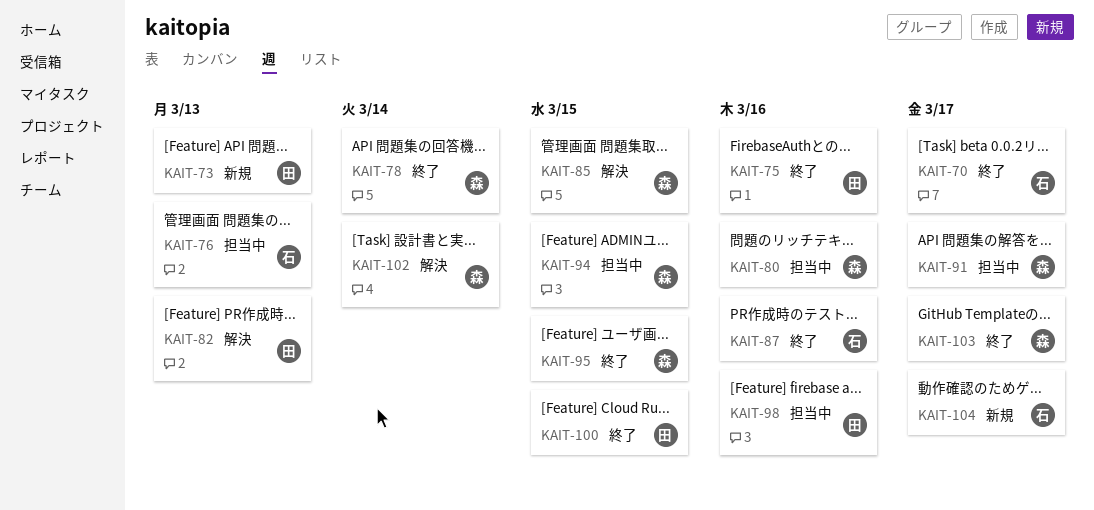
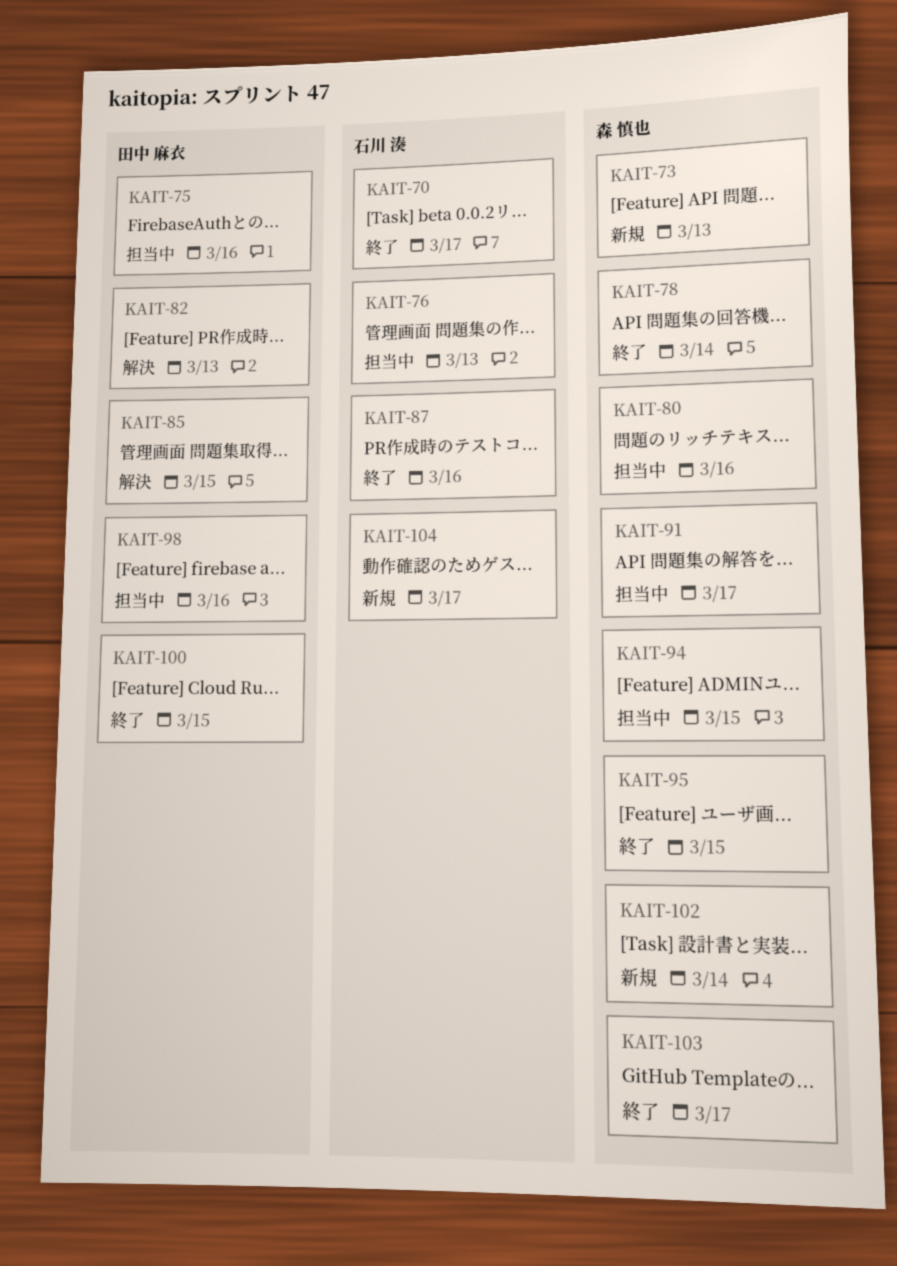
KAIT-73, owner: 田中 麻衣 -> 森 慎也
KAIT-75, status: 終了 -> 担当中
KAIT-85, owner: 森 慎也 -> 田中 麻衣
KAIT-102, status: 解決 -> 新規

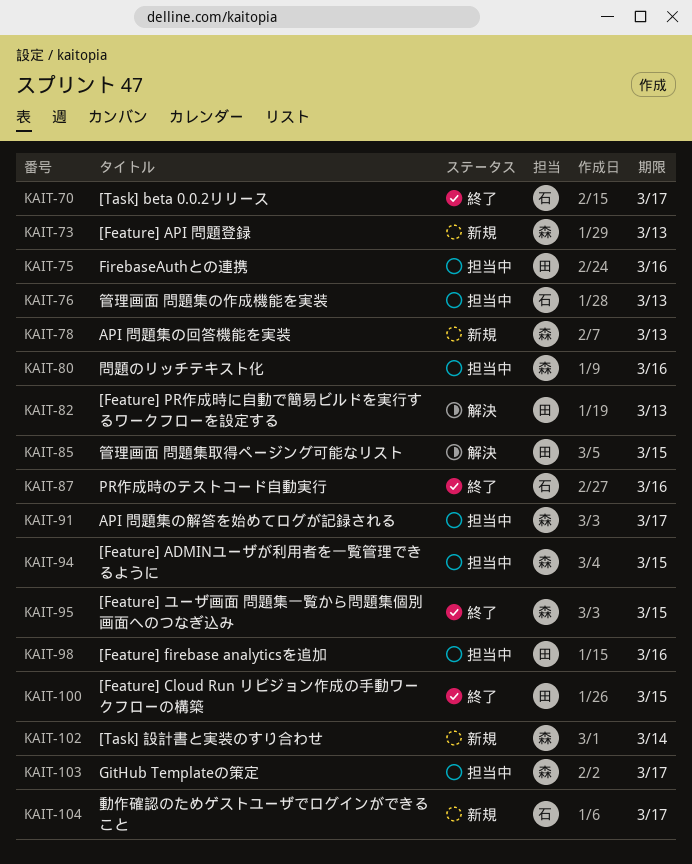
KAIT-78, status: 終了 -> 新規
KAIT-78, due: Mar 14 -> Mar 13
KAIT-103, status: 終了 -> 担当中

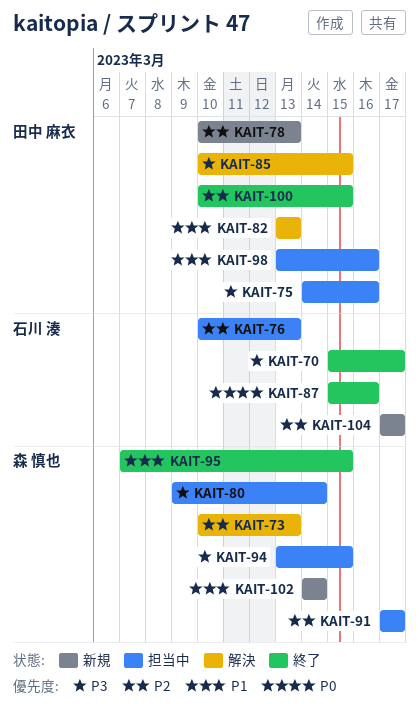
KAIT-73, status: 新規 -> 解決
KAIT-78, owner: 森 慎也 -> 田中 麻衣
KAIT-80, due: Mar 16 -> Mar 14
KAIT-103: present -> none

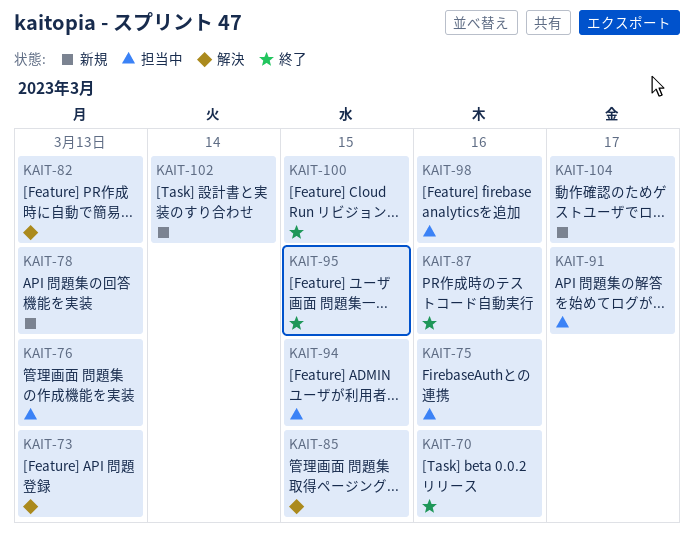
KAIT-70, due: Mar 17 -> Mar 16
KAIT-80: present -> none

